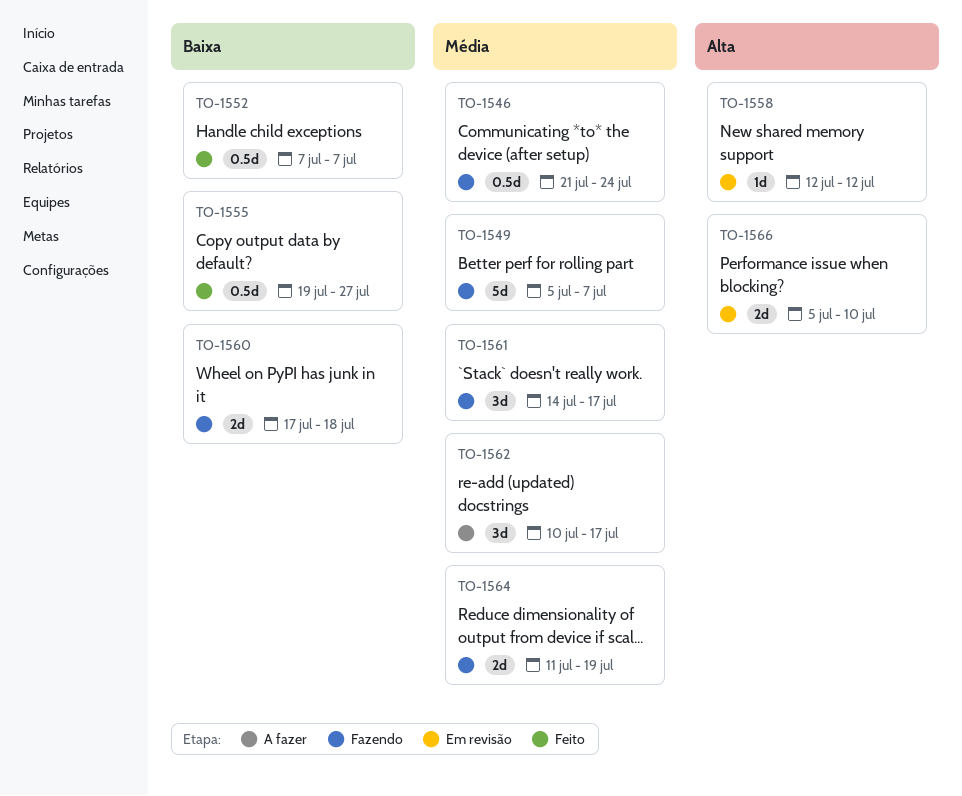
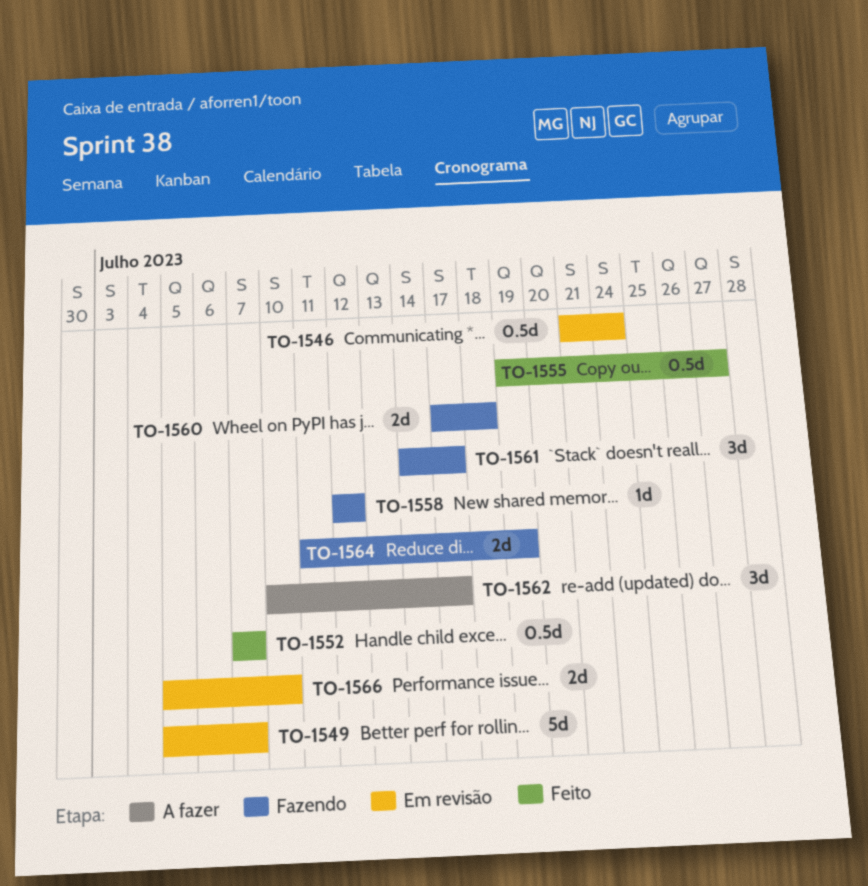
TO-1546, status: Fazendo -> Em revisão
TO-1549, status: Fazendo -> Em revisão
TO-1558, status: Em revisão -> Fazendo

